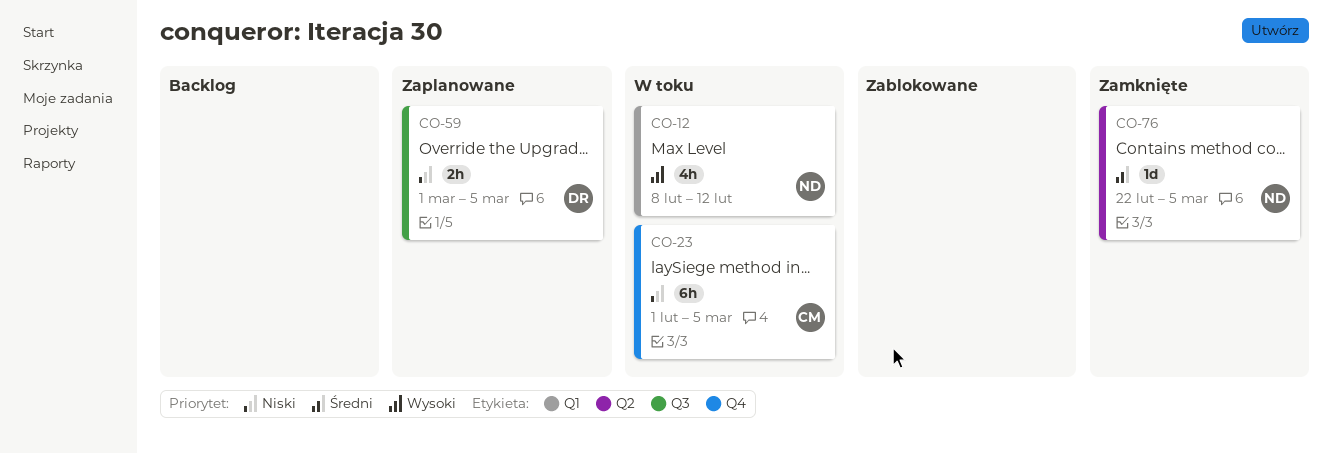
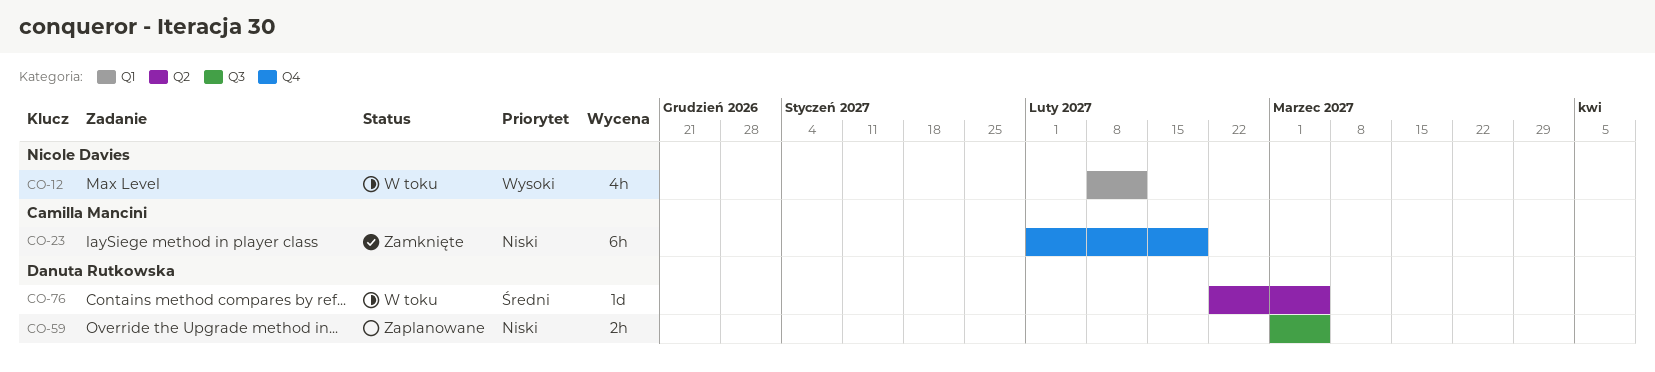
CO-23, status: W toku -> Zamknięte
CO-23, due: Mar 5 -> Feb 19
CO-76, status: Zamknięte -> W toku
CO-76, owner: Nicole Davies -> Danuta Rutkowska

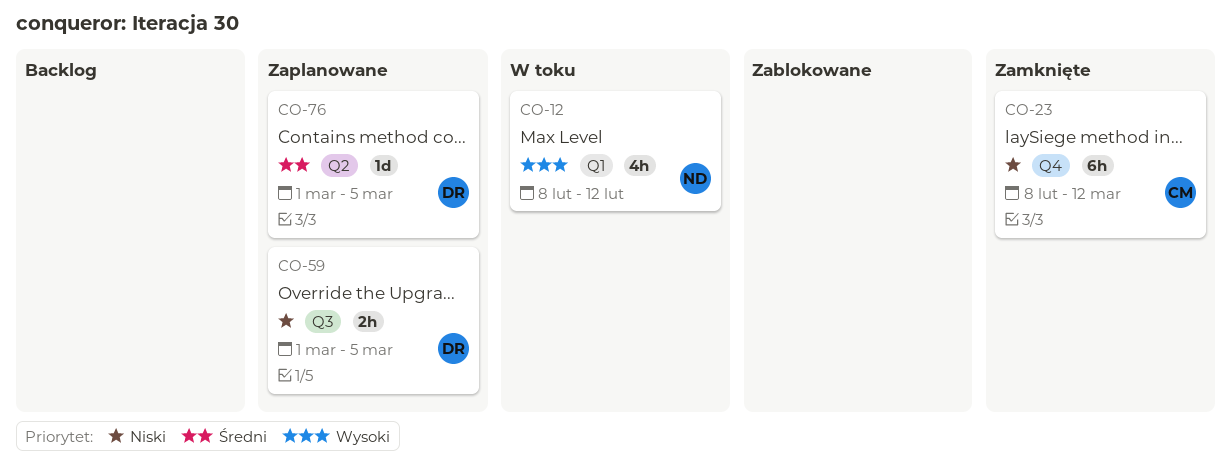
CO-23, start: Feb 1 -> Feb 8
CO-23, due: Feb 19 -> Mar 12
CO-76, status: W toku -> Zaplanowane
CO-76, start: Feb 22 -> Mar 1

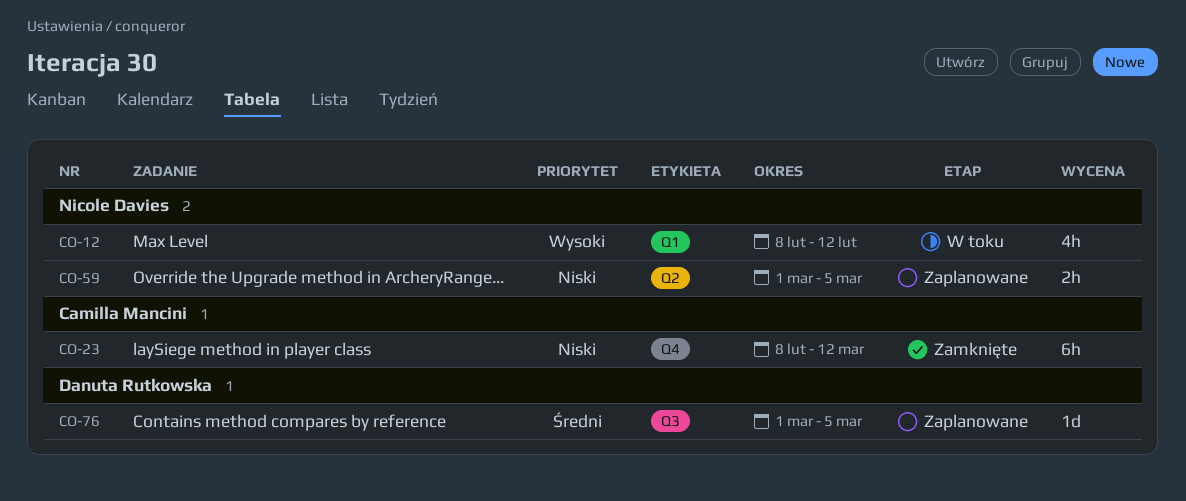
CO-59, owner: Danuta Rutkowska -> Nicole Davies
CO-59, label: Q3 -> Q2
CO-76, label: Q2 -> Q3

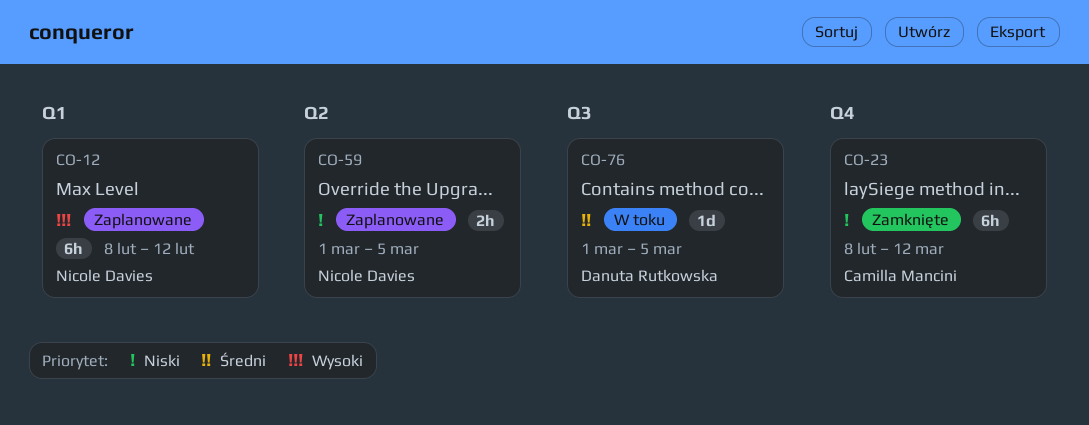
CO-12, status: W toku -> Zaplanowane
CO-12, estimate: 4h -> 6h
CO-76, status: Zaplanowane -> W toku

